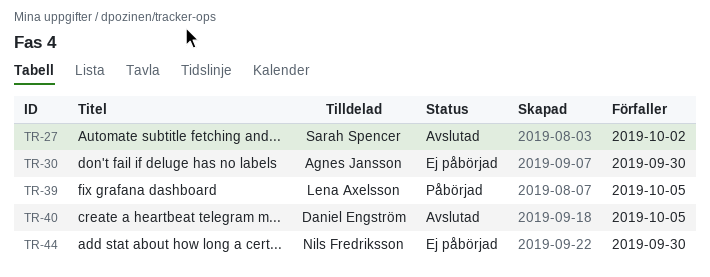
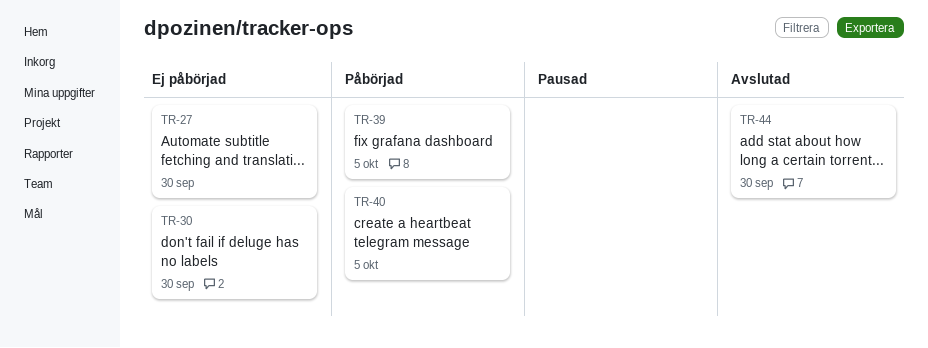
TR-27, status: Avslutad -> Ej påbörjad
TR-27, due: Oct 2 -> Sep 30
TR-40, status: Avslutad -> Påbörjad
TR-44, status: Ej påbörjad -> Avslutad

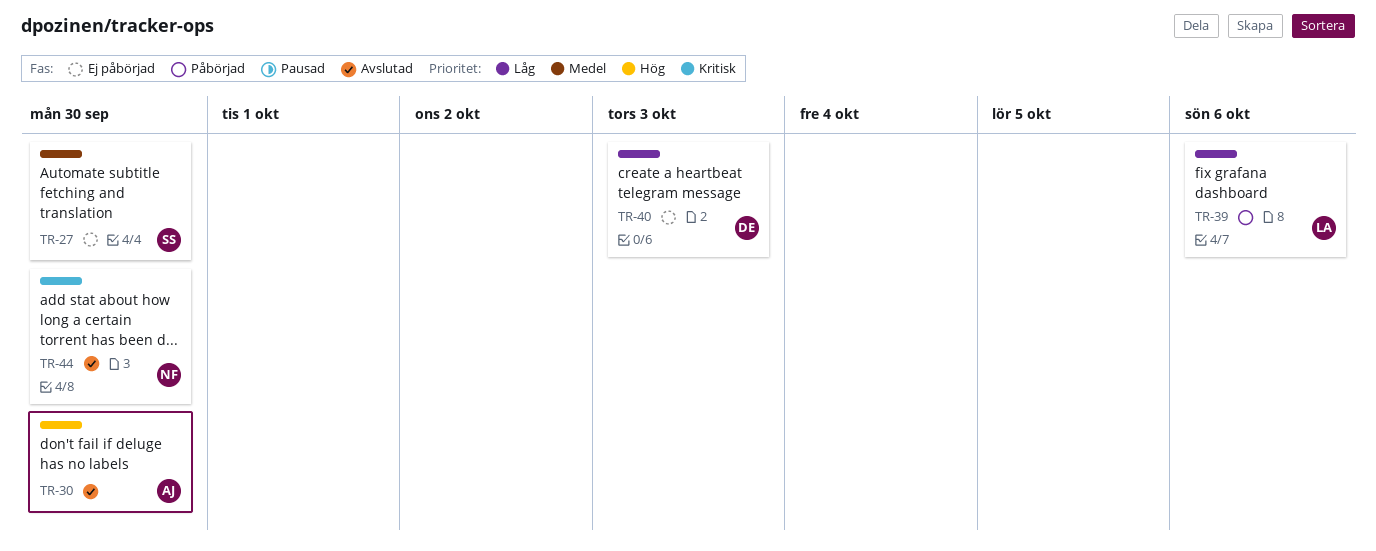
TR-30, status: Ej påbörjad -> Avslutad
TR-39, due: Oct 5 -> Oct 6
TR-40, status: Påbörjad -> Ej påbörjad
TR-40, due: Oct 5 -> Oct 3

